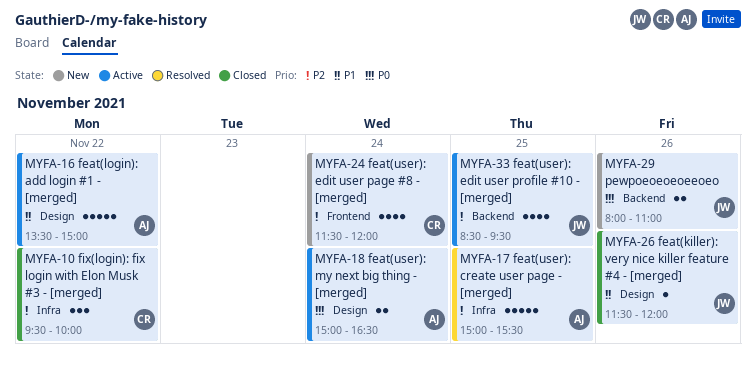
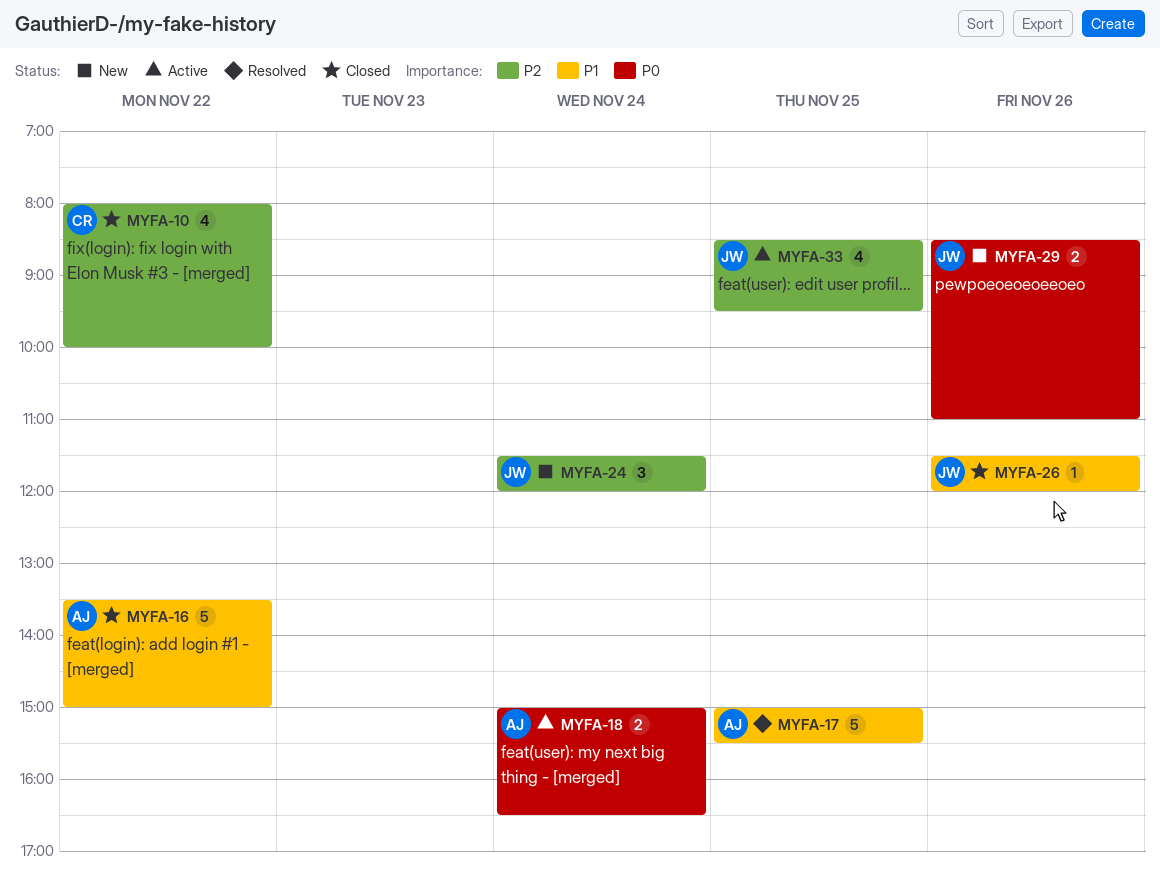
MYFA-10, estimate: 3 -> 4
MYFA-10, begins: 09:30 -> 08:00
MYFA-16, status: Active -> Closed
MYFA-17, priority: P2 -> P1
MYFA-24, owner: CR -> JW
MYFA-24, estimate: 4 -> 3
MYFA-29, begins: 08:00 -> 08:30

